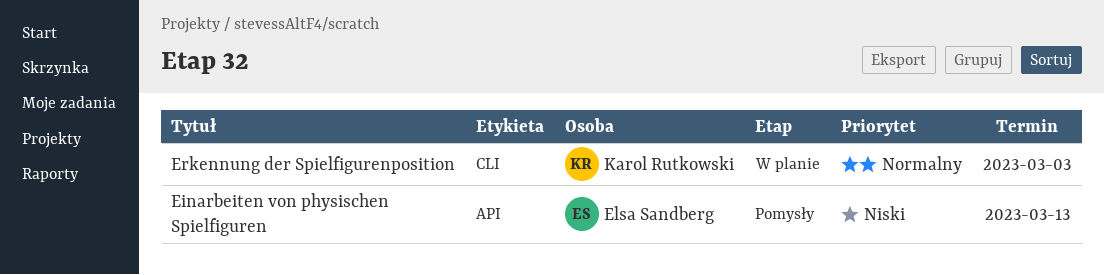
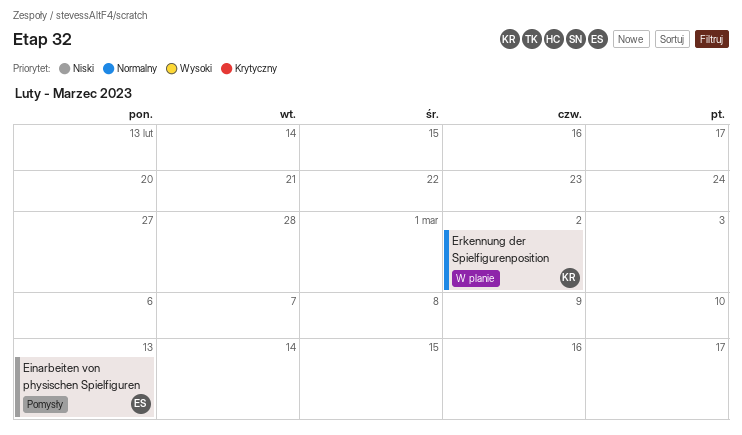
Erkennung der Spielfigurenposition, due: Mar 3 -> Mar 2

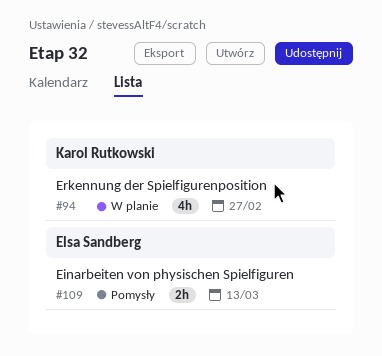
Erkennung der Spielfigurenposition, due: Mar 2 -> Feb 27

